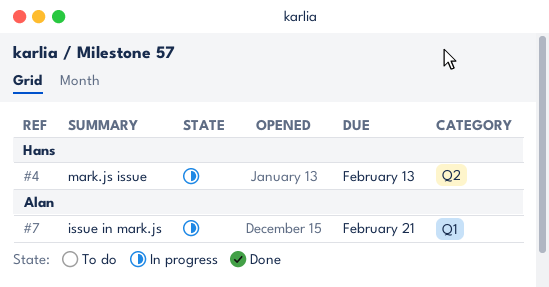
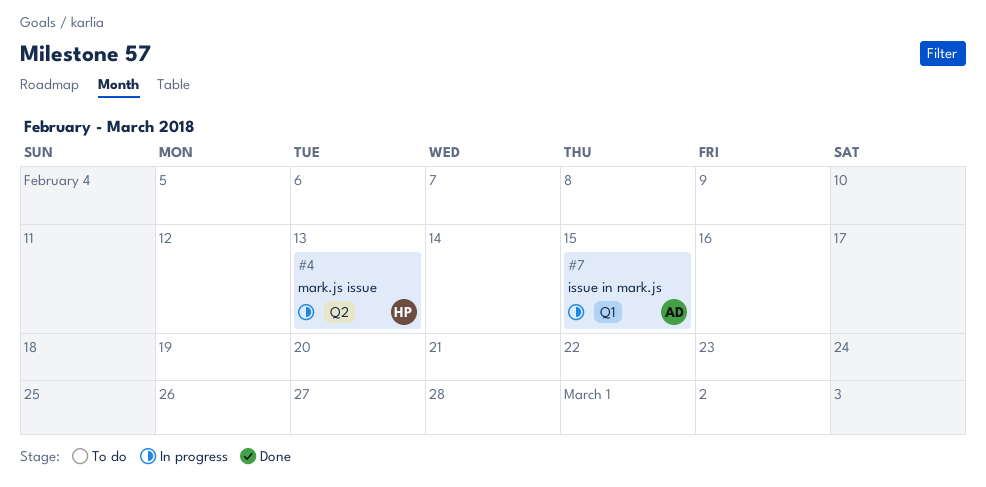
#7, due: Feb 21 -> Feb 15

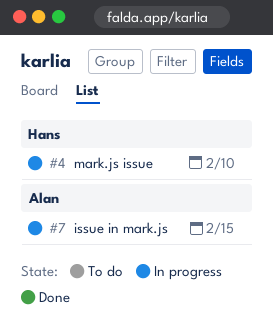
#4, due: Feb 13 -> Feb 10

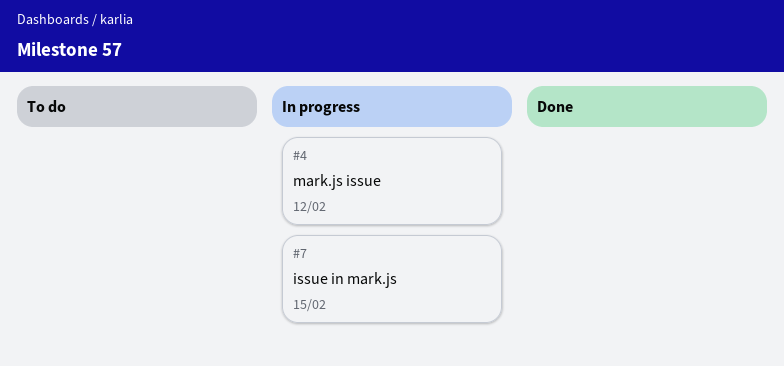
#4, due: Feb 10 -> Feb 12

